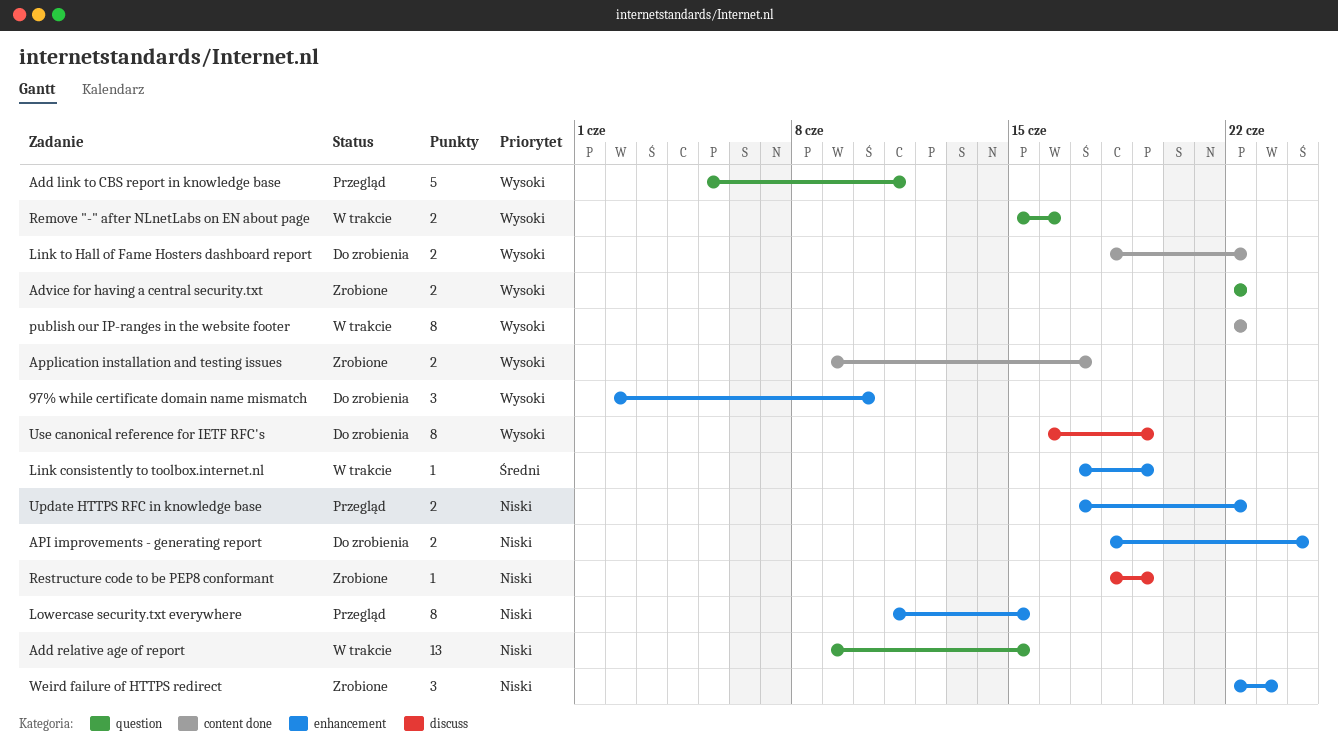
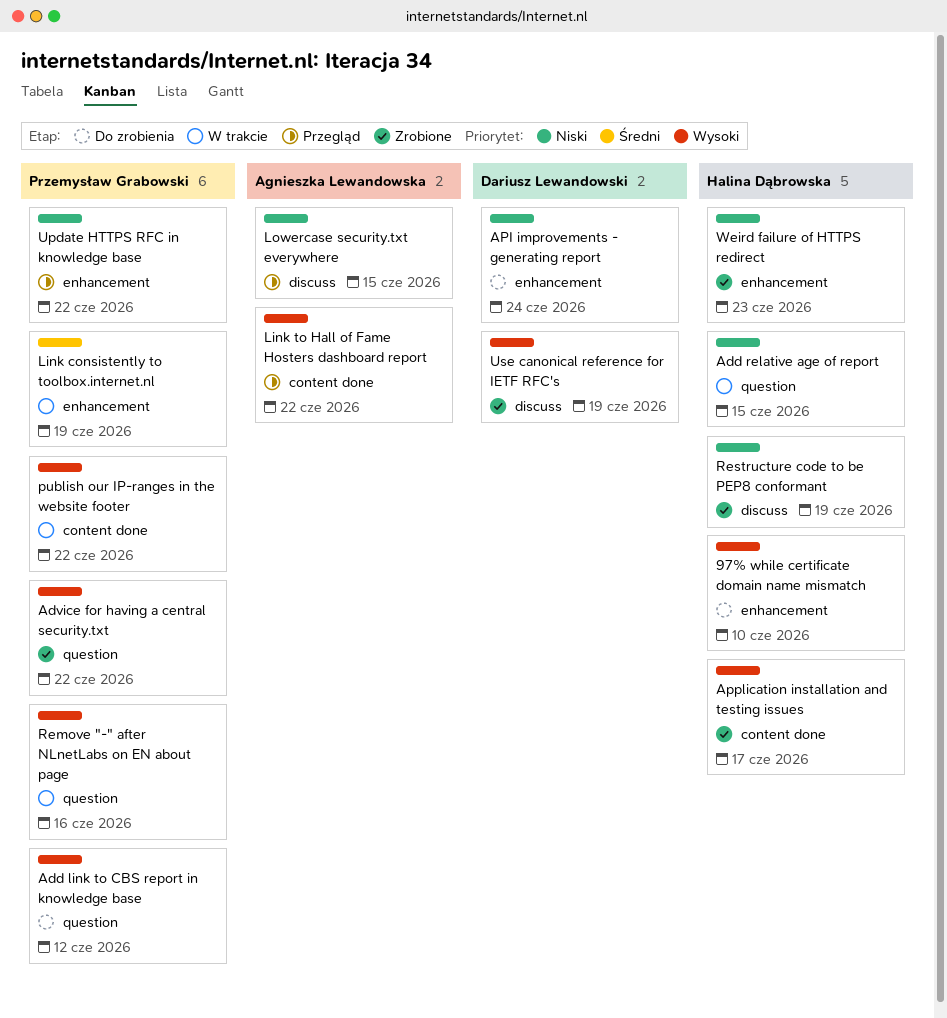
Add link to CBS report in knowledge base, status: Przegląd -> Do zrobienia
Add link to CBS report in knowledge base, due: Jun 11 -> Jun 12
Link to Hall of Fame Hosters dashboard report, status: Do zrobienia -> Przegląd
Lowercase security.txt everywhere, label: enhancement -> discuss
Use canonical reference for IETF RFC's, status: Do zrobienia -> Zrobione

